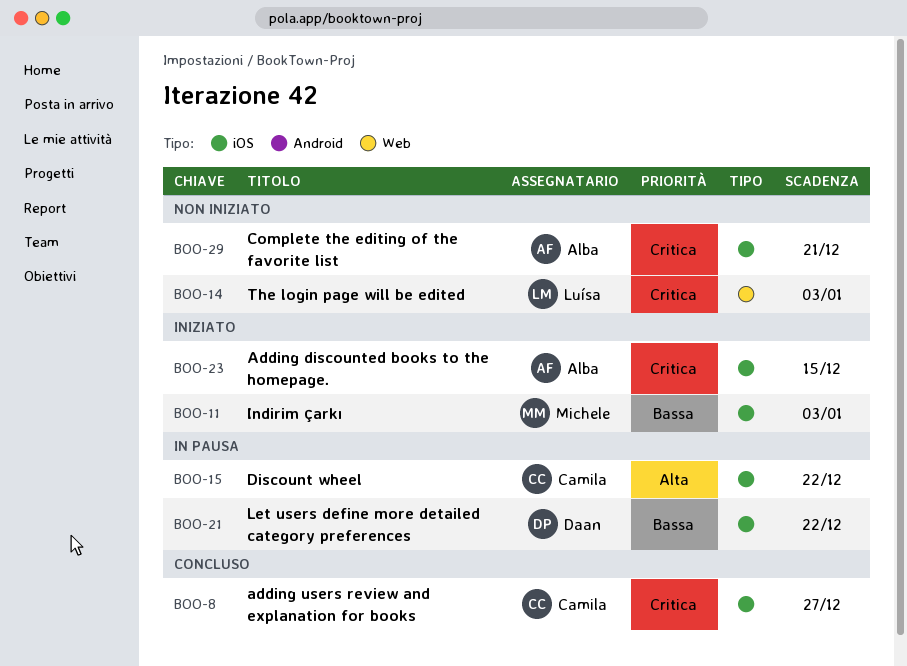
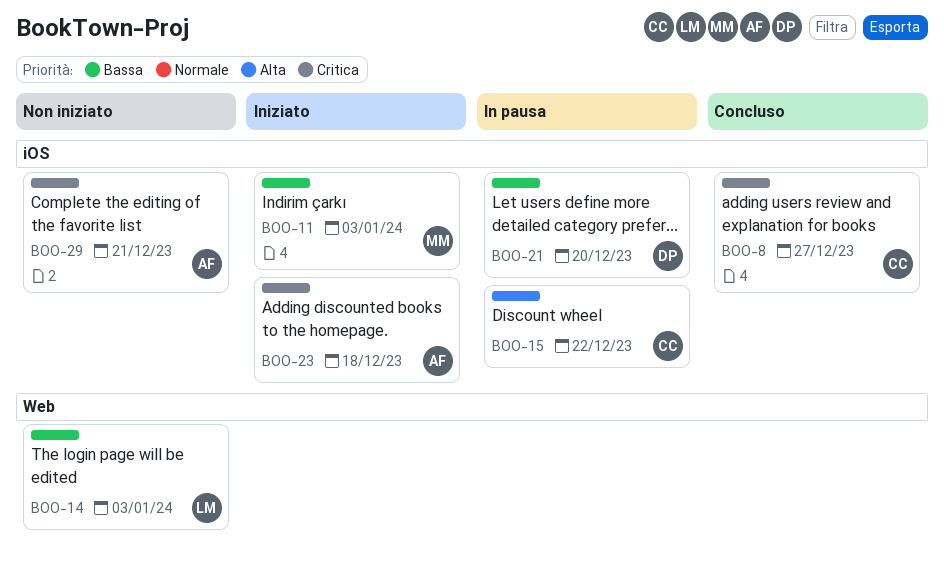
BOO-14, priority: Critica -> Bassa
BOO-21, due: Dec 22 -> Dec 20
BOO-23, due: Dec 15 -> Dec 18

